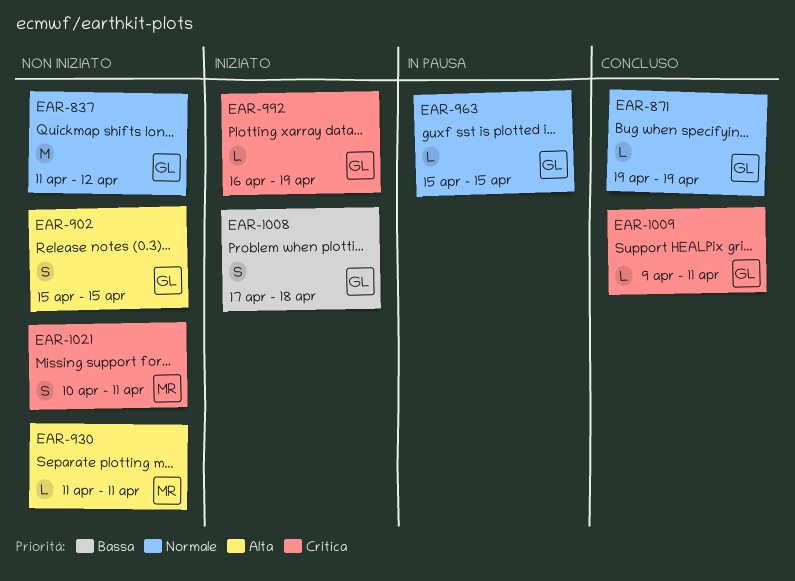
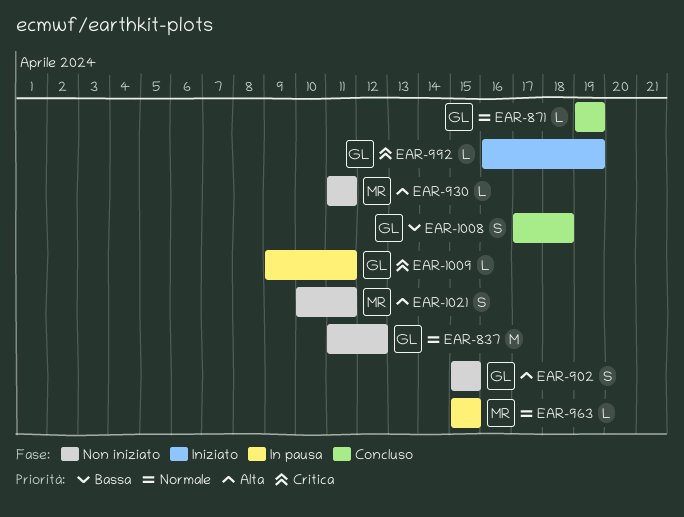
EAR-963, owner: GL -> MR
EAR-1008, status: Iniziato -> Concluso
EAR-1009, status: Concluso -> In pausa
EAR-1021, priority: Critica -> Alta

